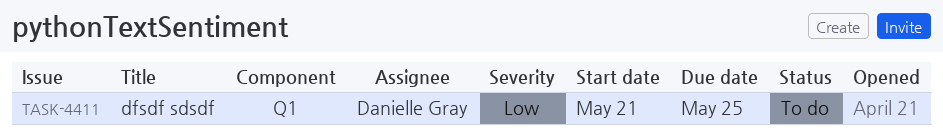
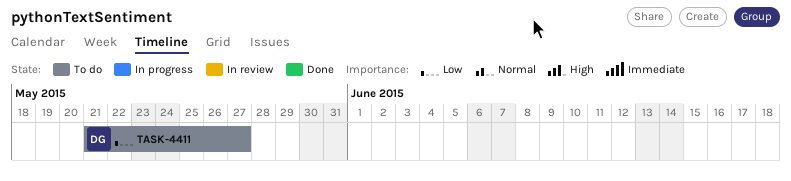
TASK-4411, due: May 25 -> May 27

